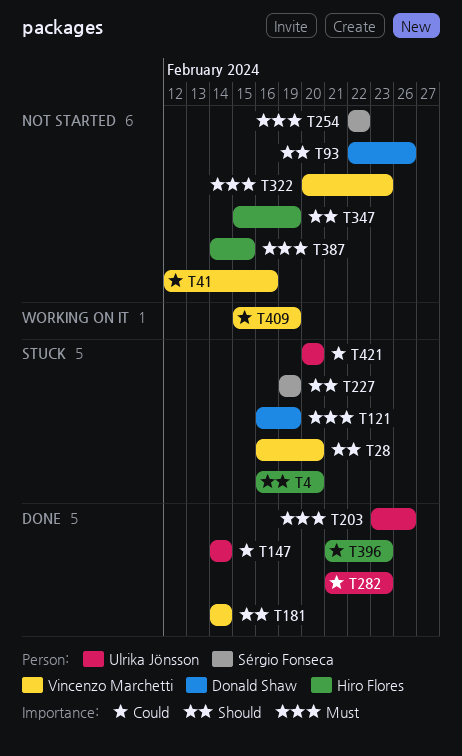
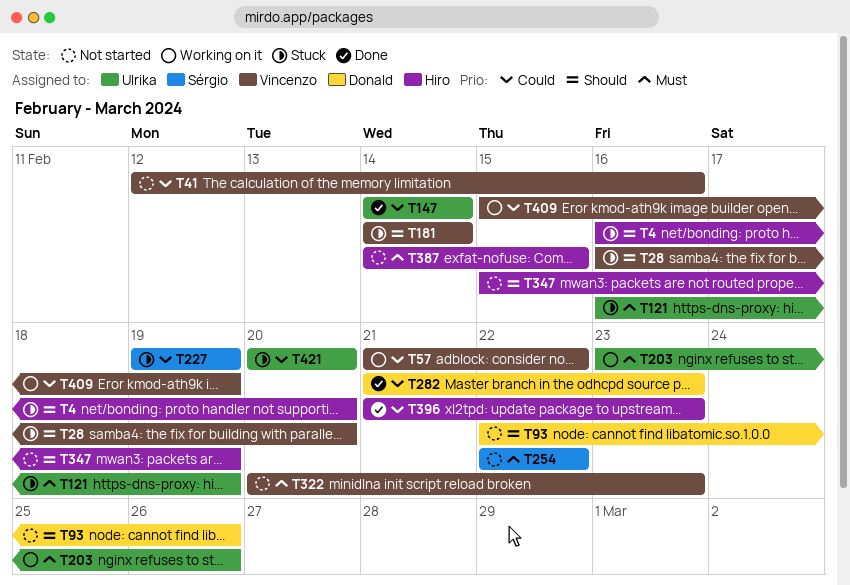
T57: none -> present
T121, owner: Donald Shaw -> Ulrika Jönsson
T181, status: Done -> Stuck
T203, status: Done -> Working on it
T227, priority: Should -> Could
T282, owner: Ulrika Jönsson -> Donald Shaw

